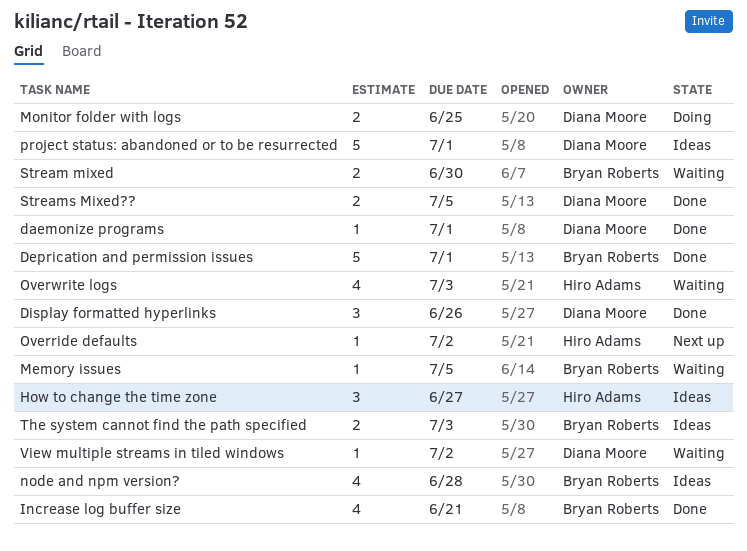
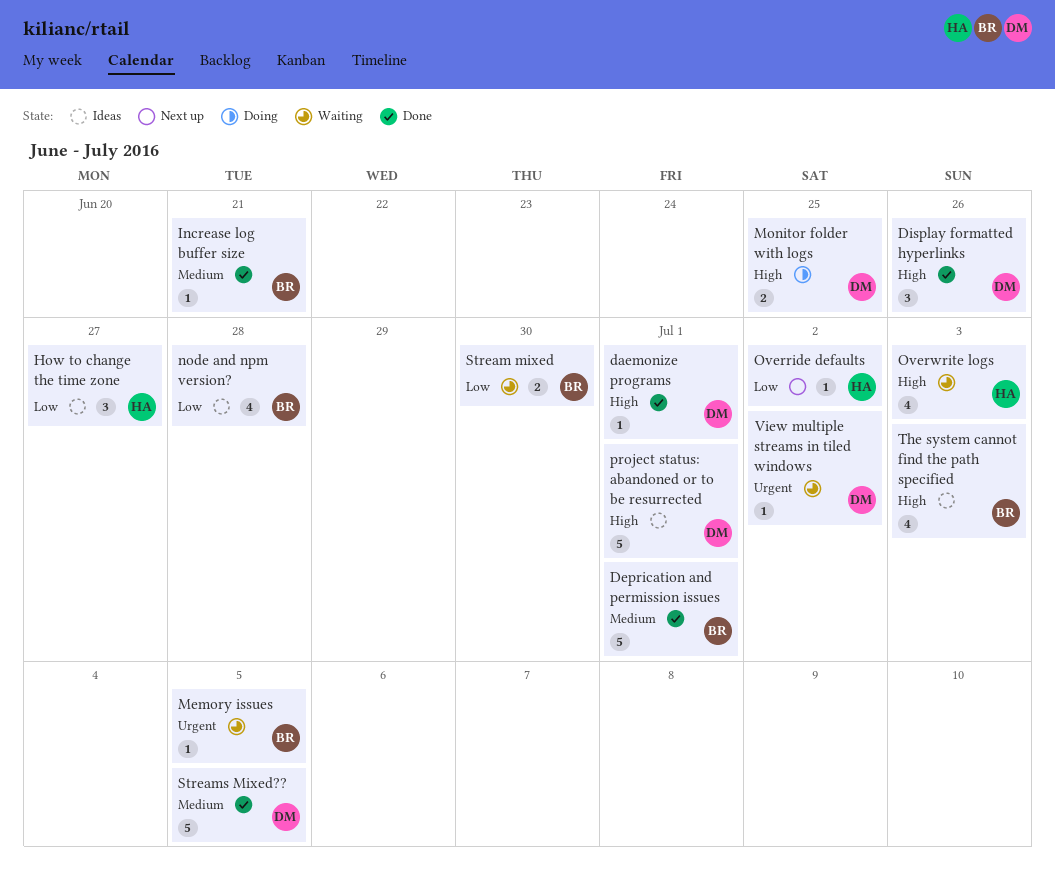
Increase log buffer size, estimate: 4 -> 1
Streams Mixed??, estimate: 2 -> 5
The system cannot find the path specified, estimate: 2 -> 4

